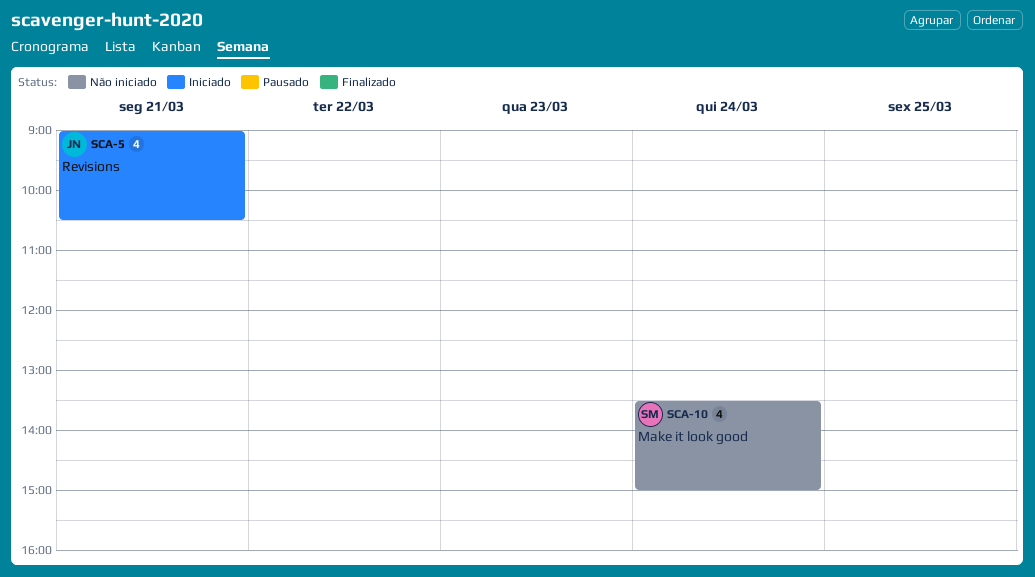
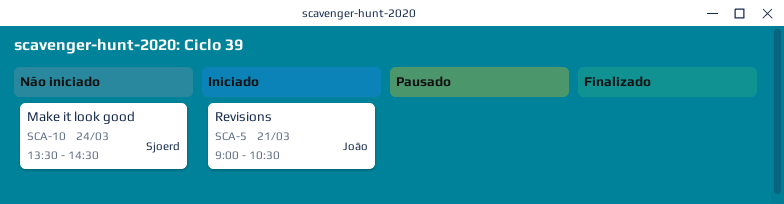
SCA-10, ends: 15:00 -> 14:30

